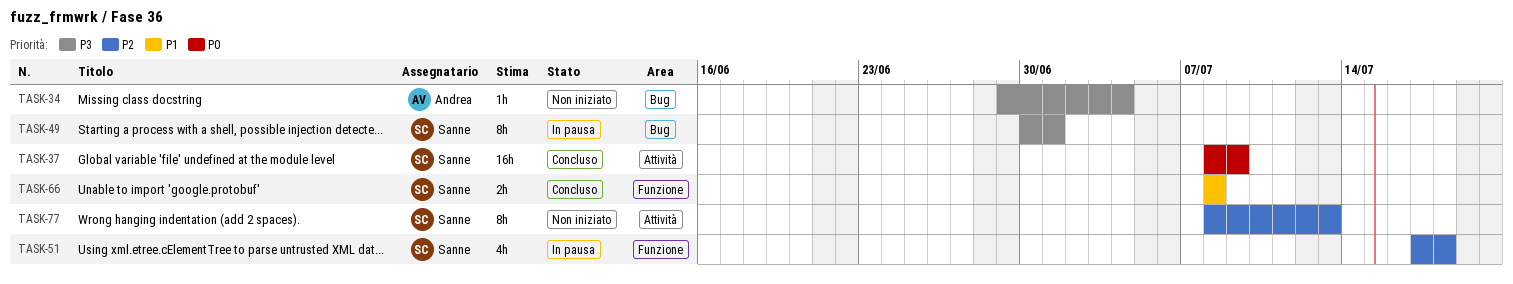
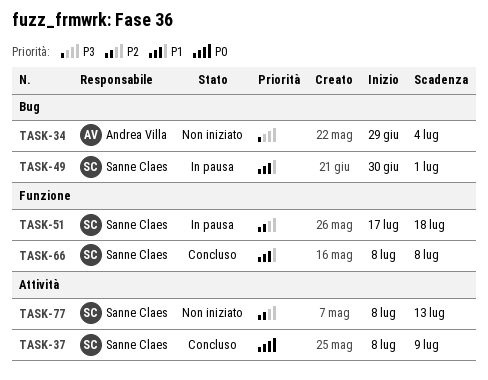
TASK-49, priority: P3 -> P1

